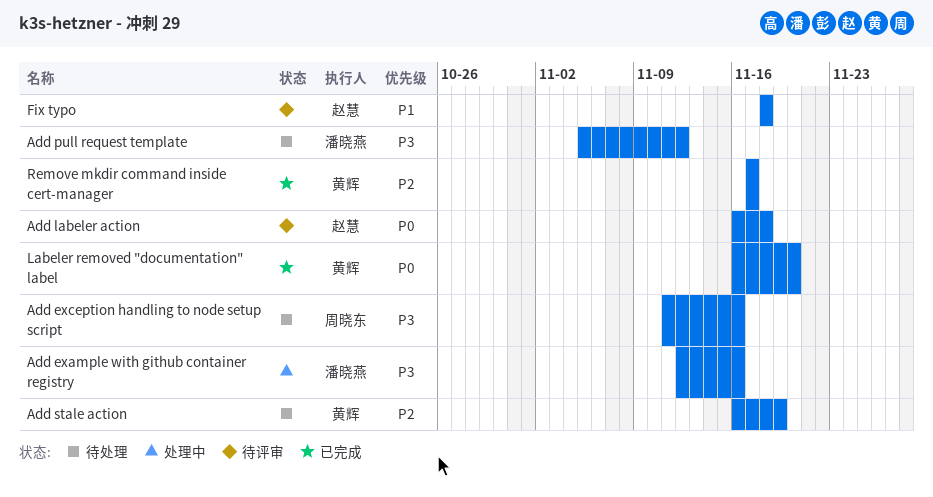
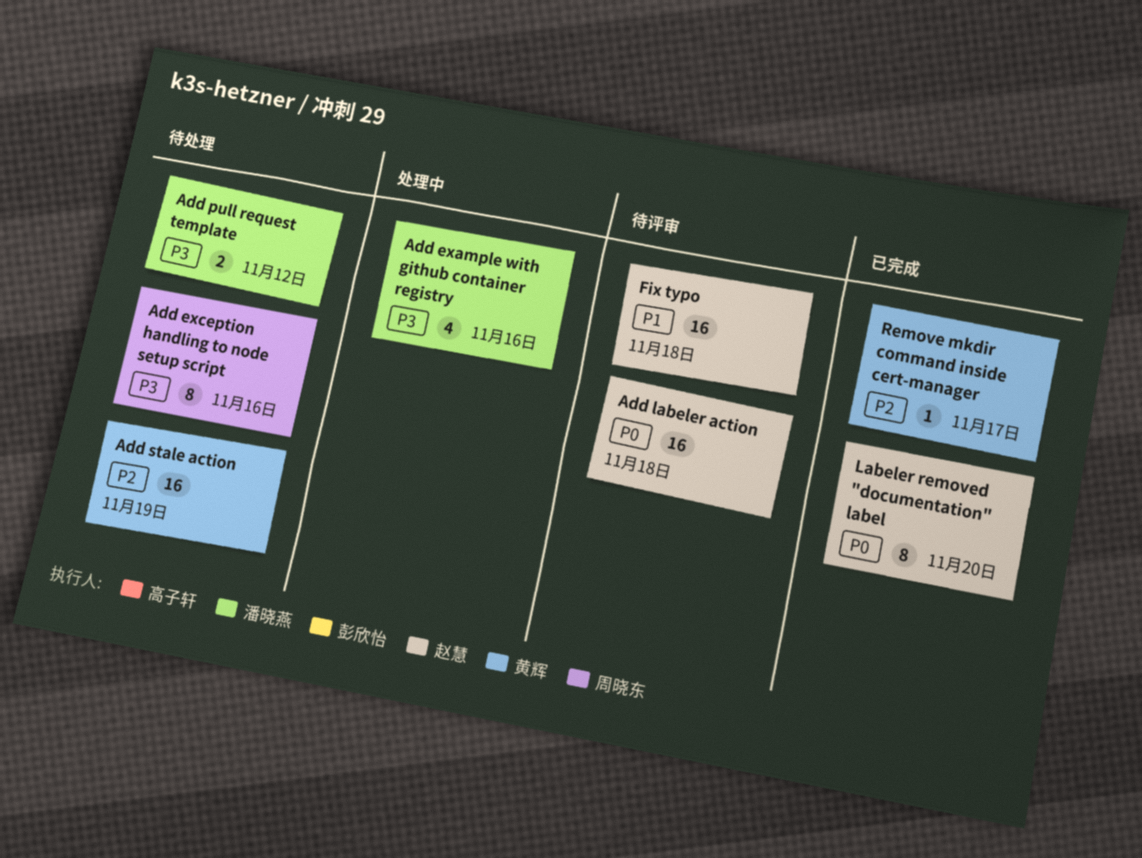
Labeler removed "documentation" label, owner: 黄辉 -> 赵慧

